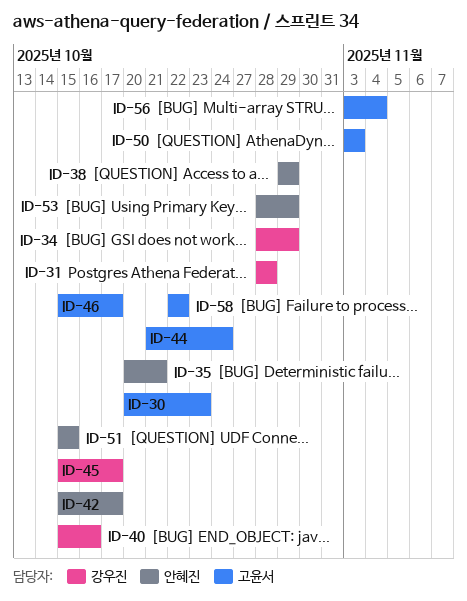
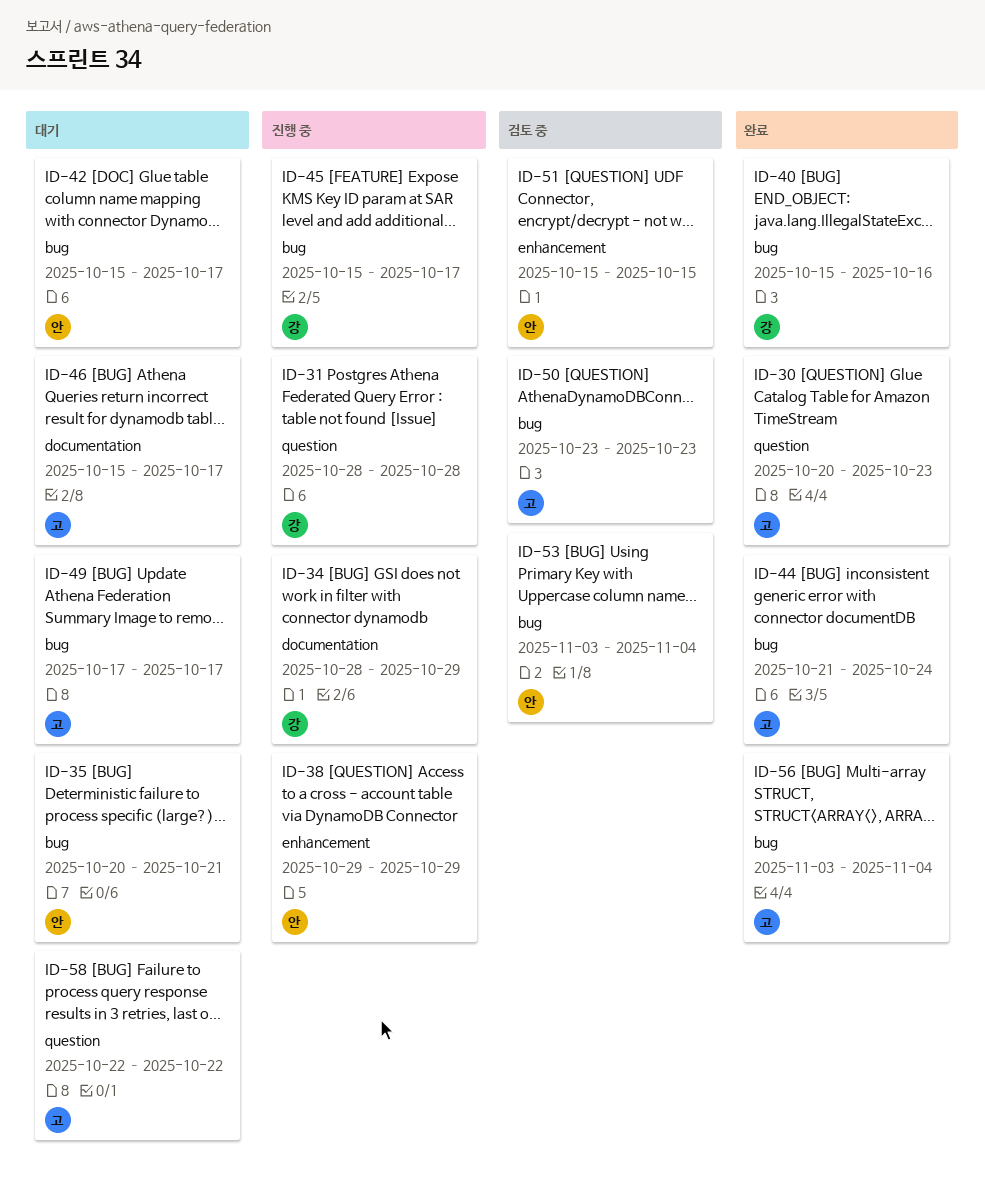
ID-49: none -> present
ID-50, start: Nov 3 -> Oct 23
ID-50, due: Nov 3 -> Oct 23
ID-53, start: Oct 28 -> Nov 3
ID-53, due: Oct 29 -> Nov 4

